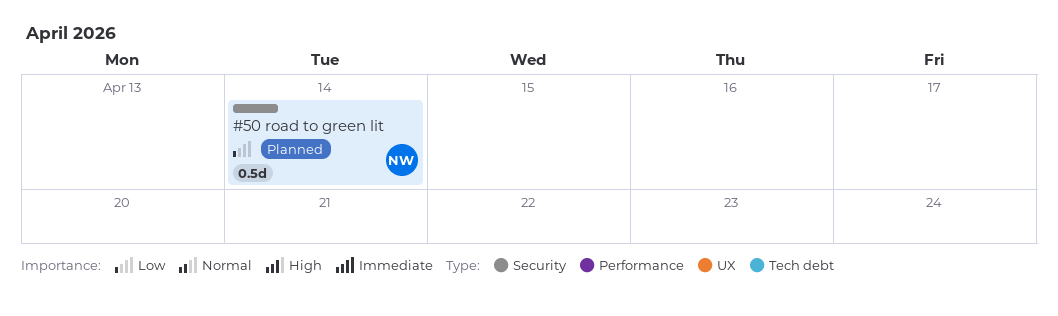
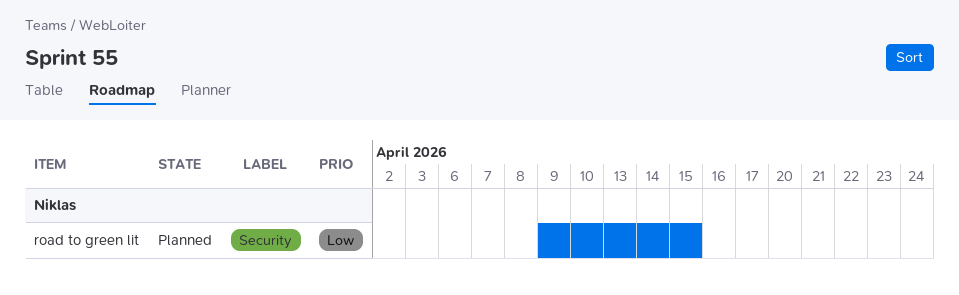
road to green lit, due: Apr 14 -> Apr 15

